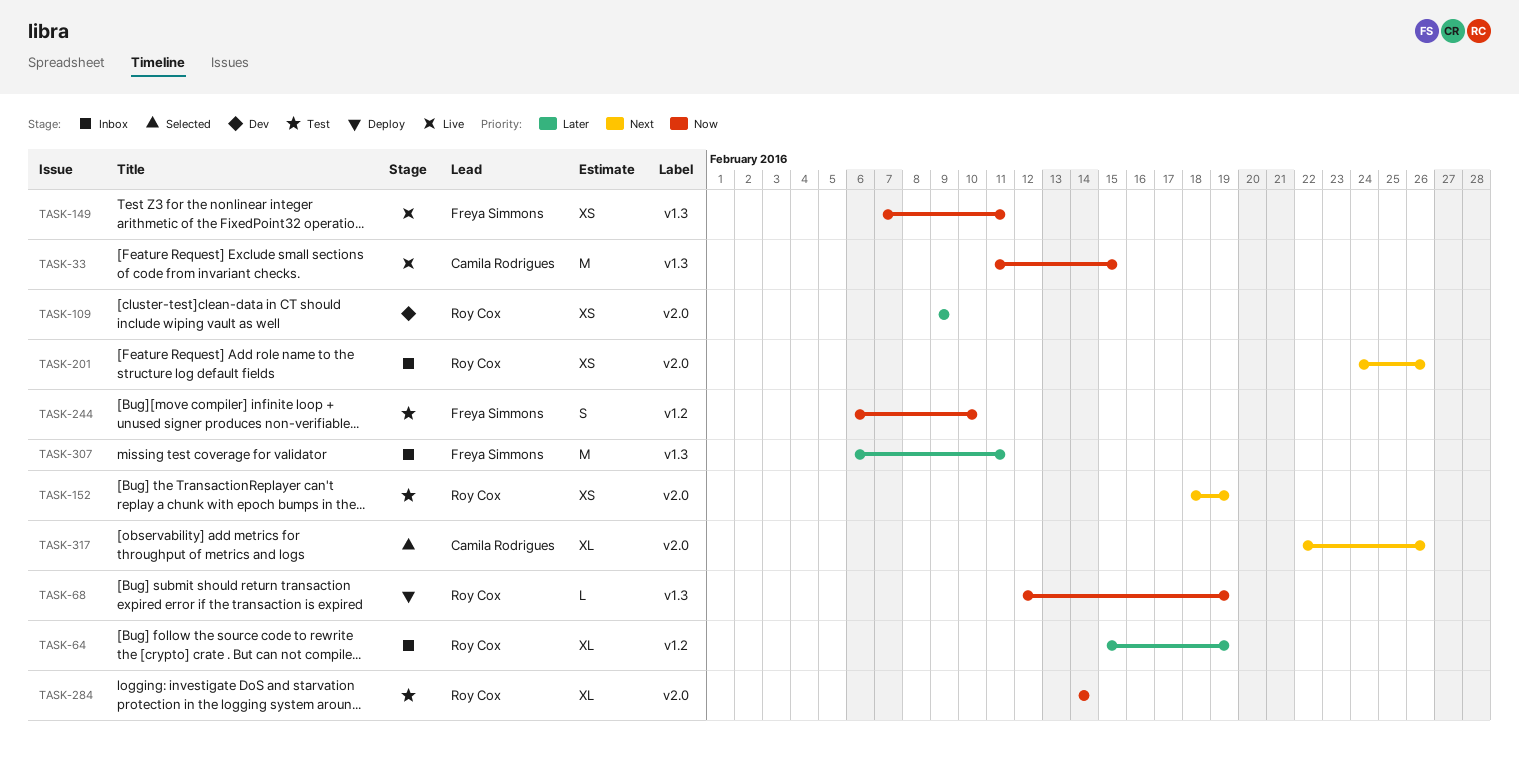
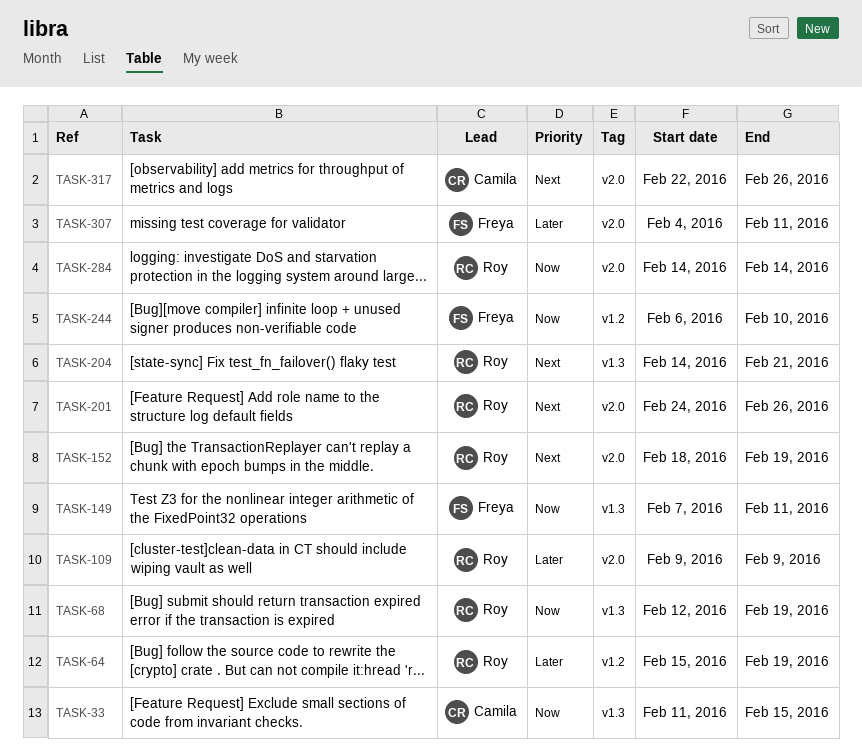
TASK-204: none -> present
TASK-307, label: v1.3 -> v2.0
TASK-307, start: Feb 6 -> Feb 4

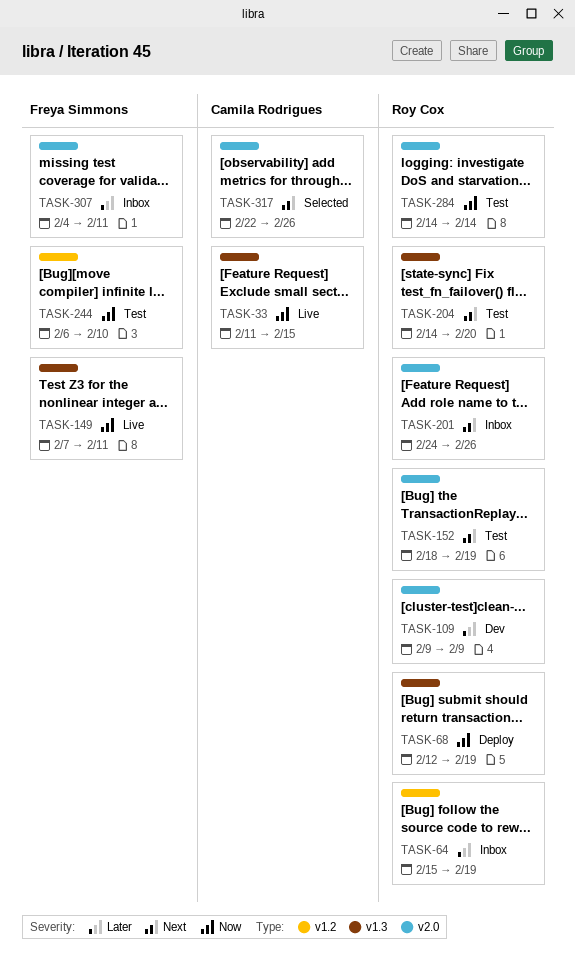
TASK-204, due: Feb 21 -> Feb 20

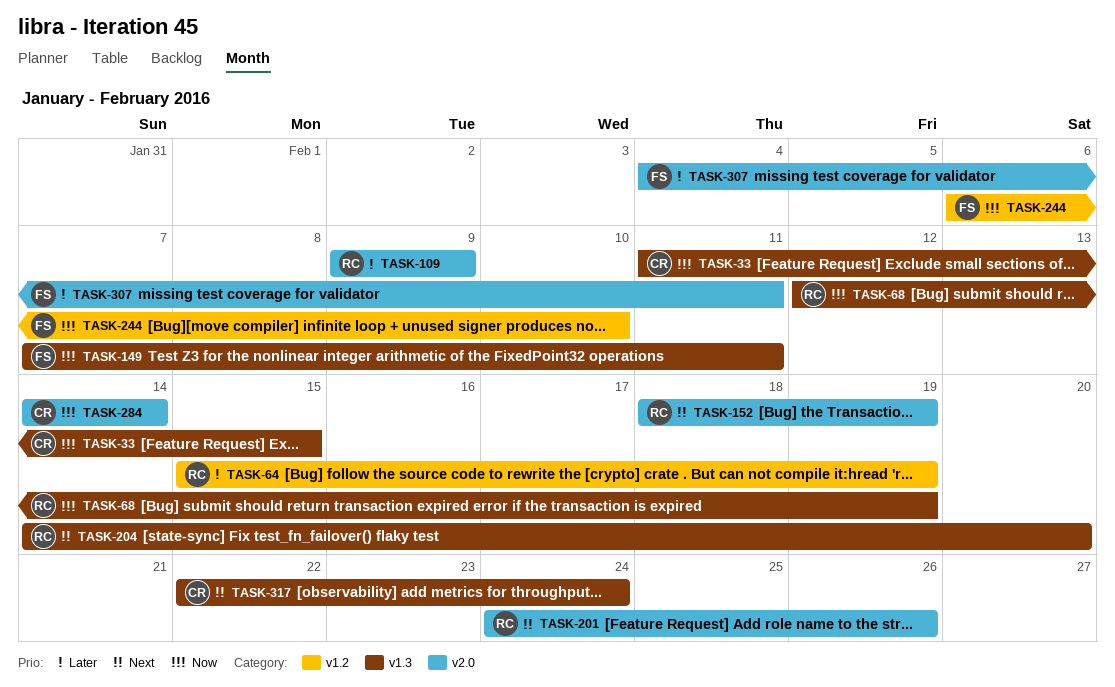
TASK-284, owner: Roy Cox -> Camila Rodrigues
TASK-317, label: v2.0 -> v1.3
TASK-317, due: Feb 26 -> Feb 24

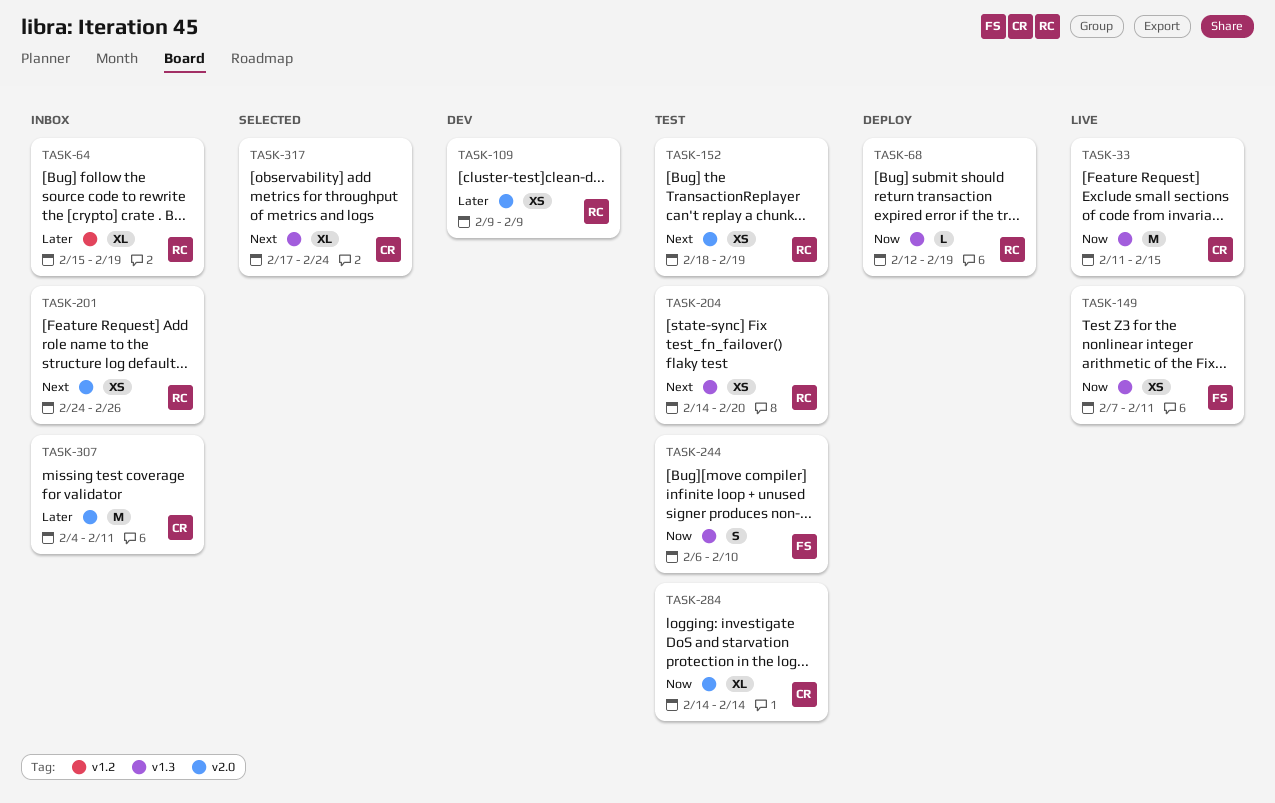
TASK-244, label: v1.2 -> v1.3
TASK-307, owner: FS -> CR
TASK-317, start: Feb 22 -> Feb 17

